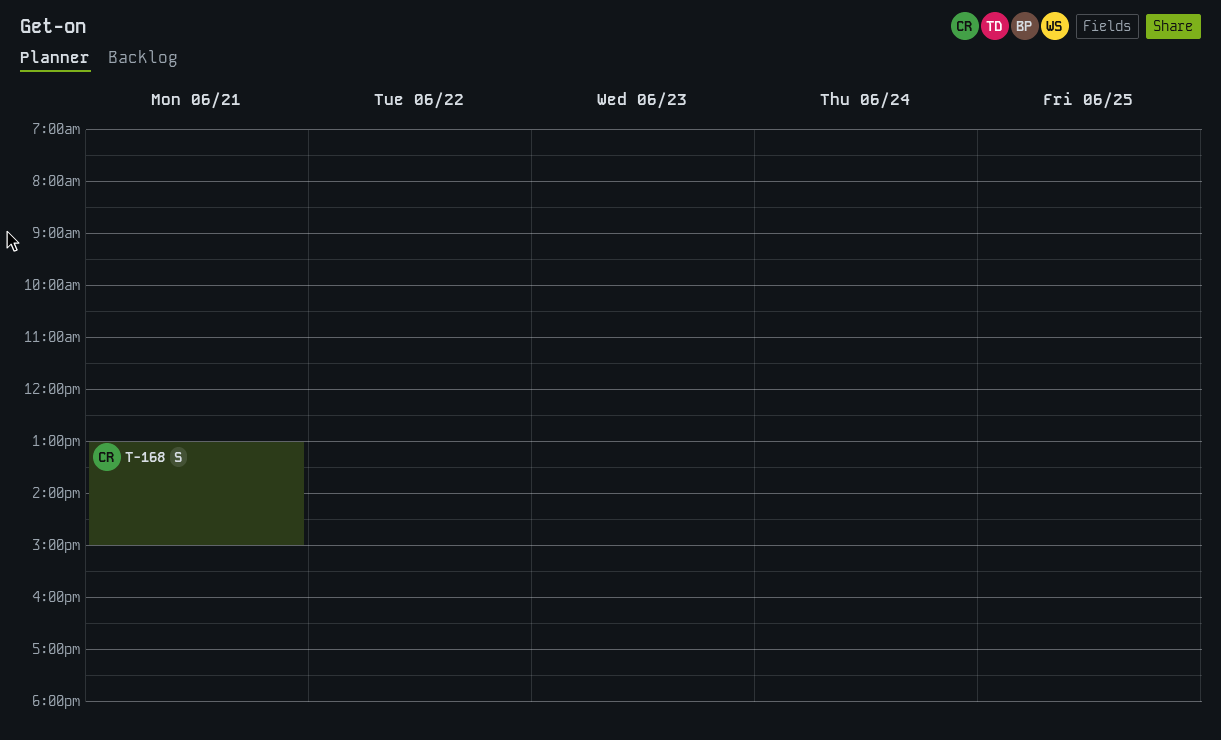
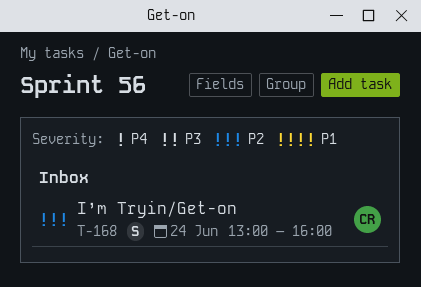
T-168, day: Jun 21 -> Jun 24
T-168, ends: 15:00 -> 16:00

